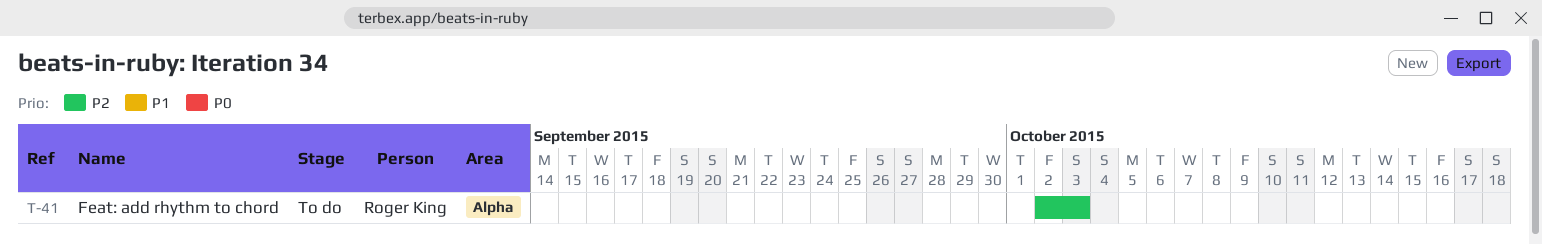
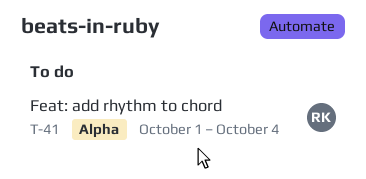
T-41, start: Oct 2 -> Oct 1
T-41, due: Oct 3 -> Oct 4

